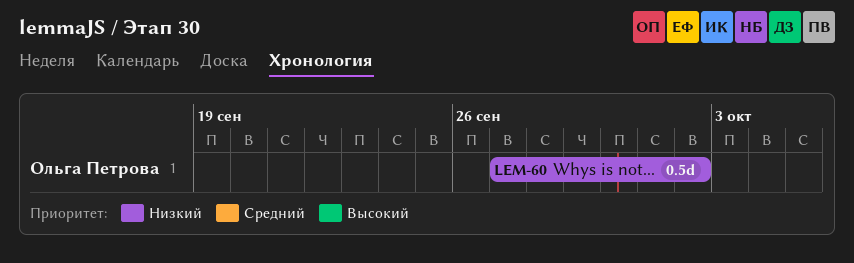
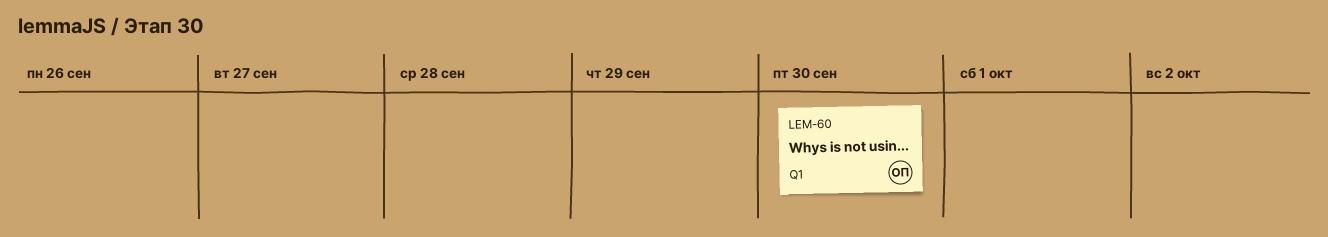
LEM-60, due: Oct 2 -> Sep 30

